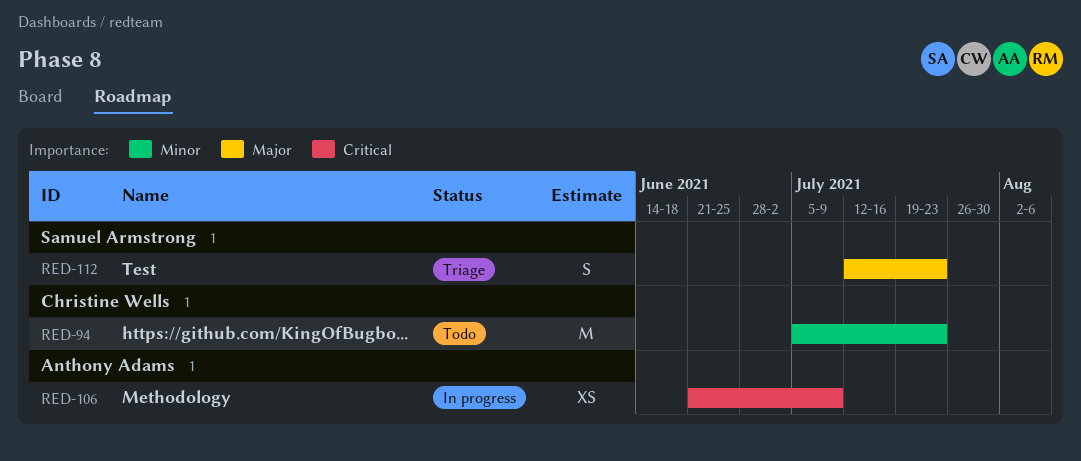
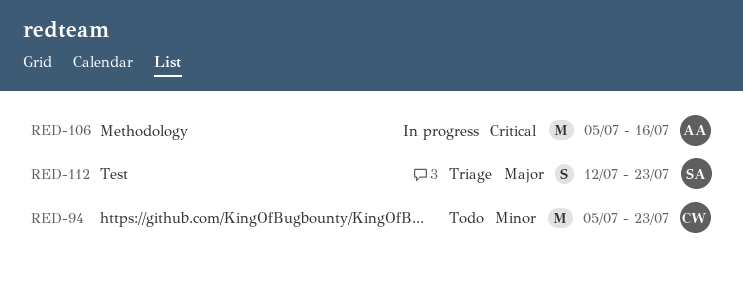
RED-106, estimate: XS -> M
RED-106, start: Jun 21 -> Jul 5
RED-106, due: Jul 9 -> Jul 16

